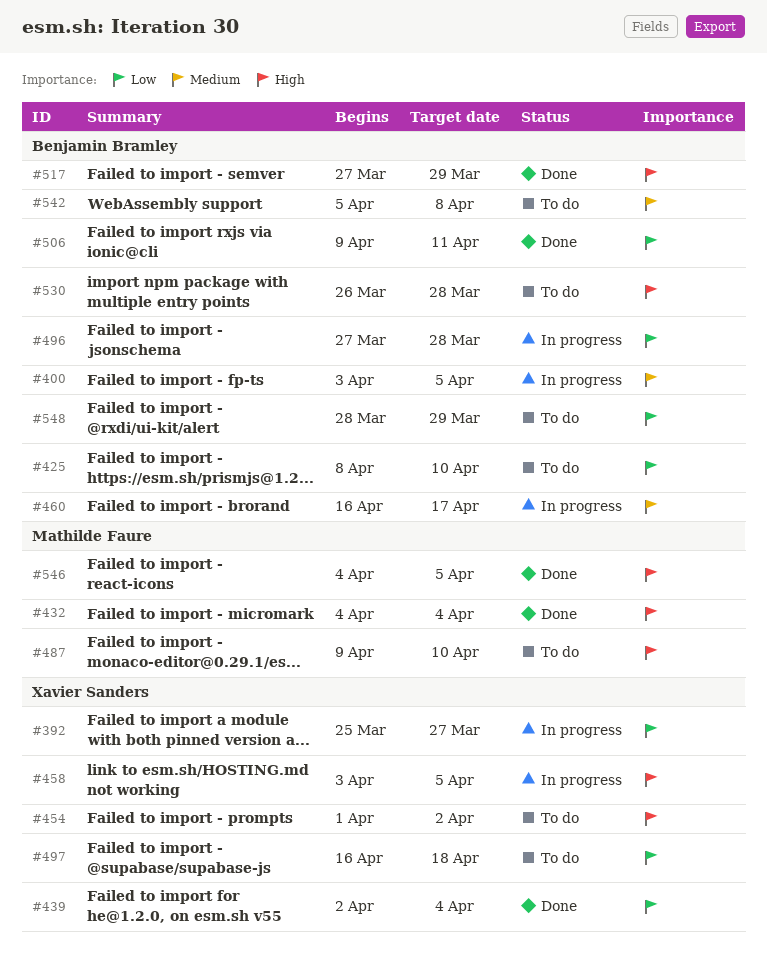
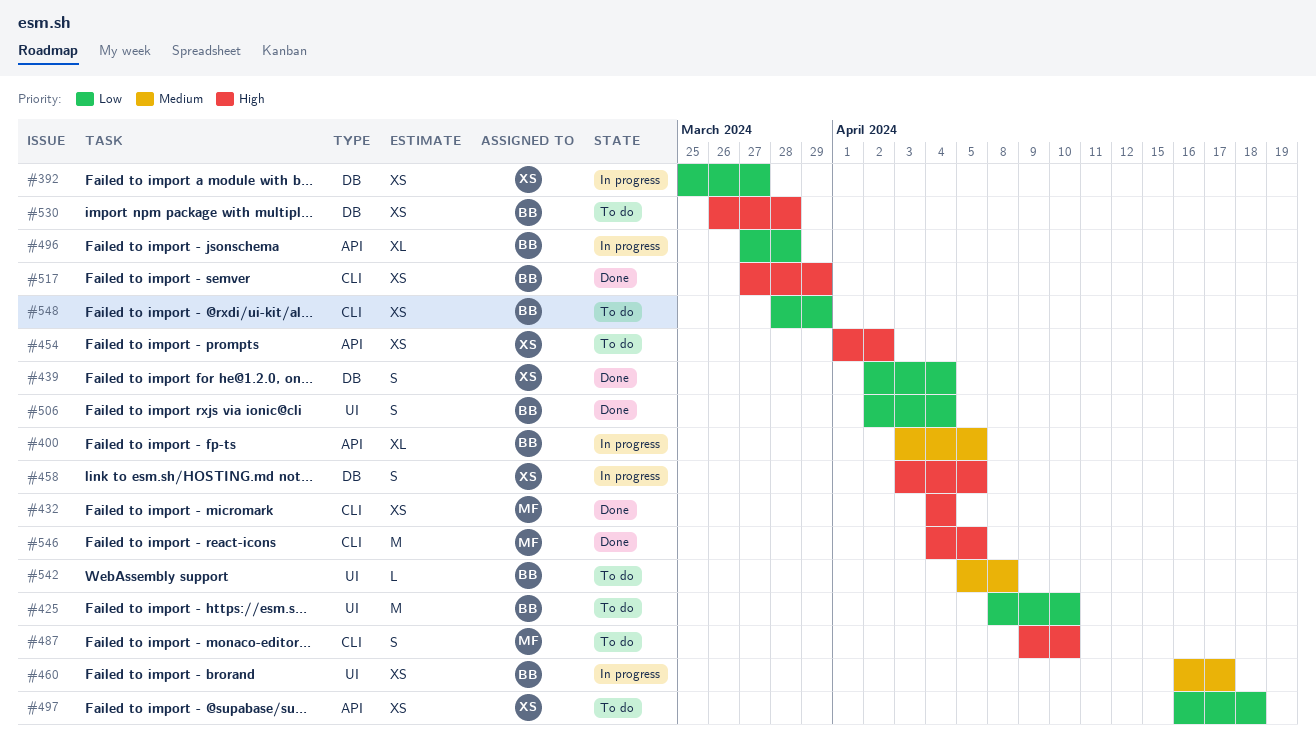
#506, start: Apr 9 -> Apr 2
#506, due: Apr 11 -> Apr 4

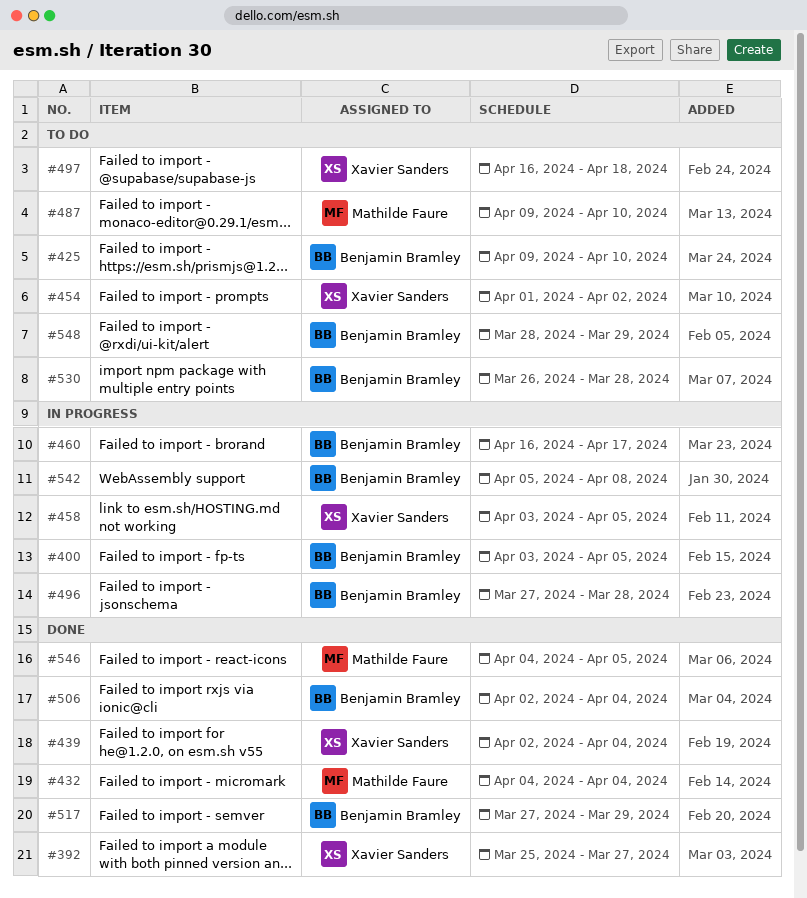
#392, status: In progress -> Done
#425, start: Apr 8 -> Apr 9
#542, status: To do -> In progress

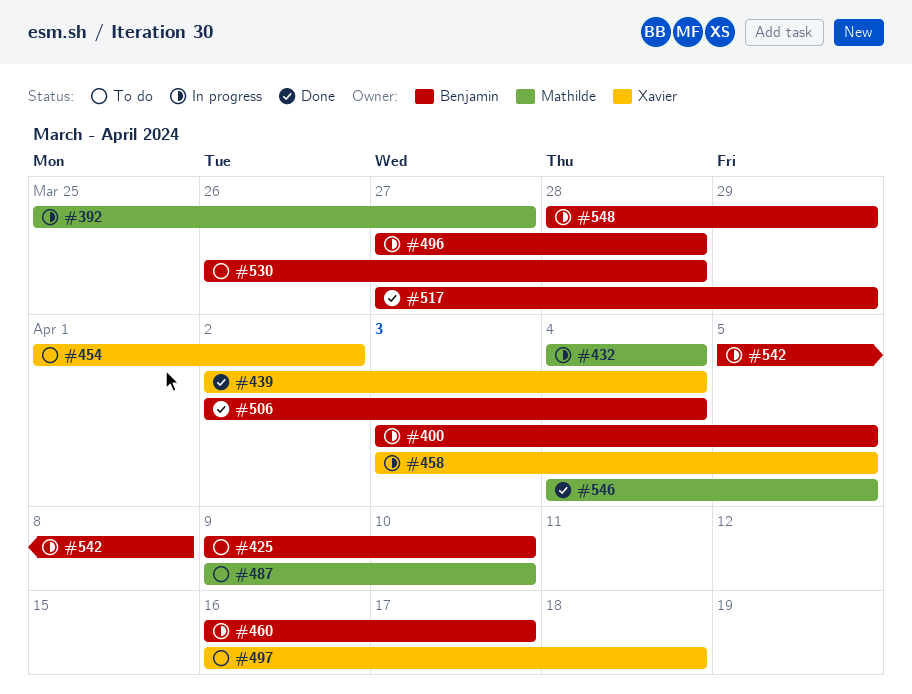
#392, status: Done -> In progress
#392, owner: Xavier Sanders -> Mathilde Faure
#432, status: Done -> In progress
#548, status: To do -> In progress

